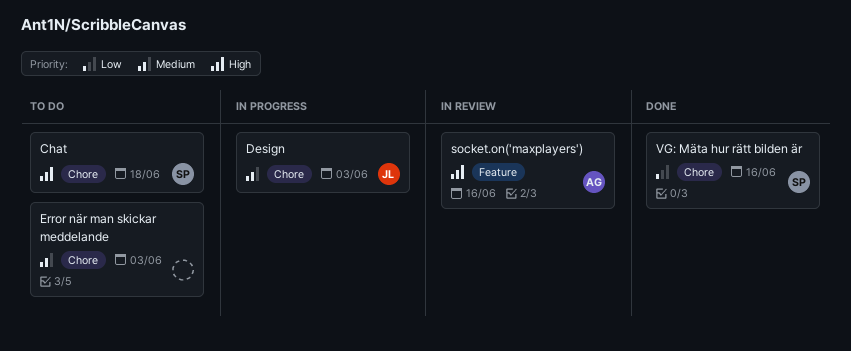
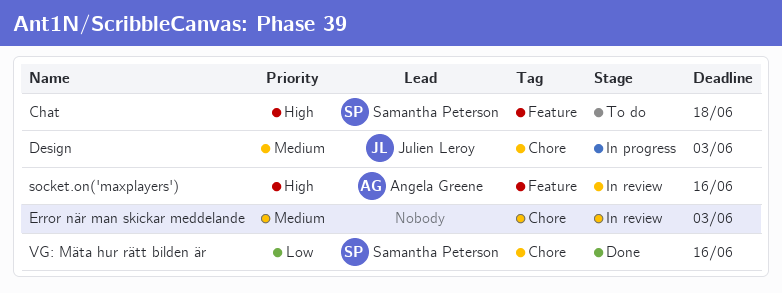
Chat, label: Chore -> Feature
Error när man skickar meddelande, status: To do -> In review

